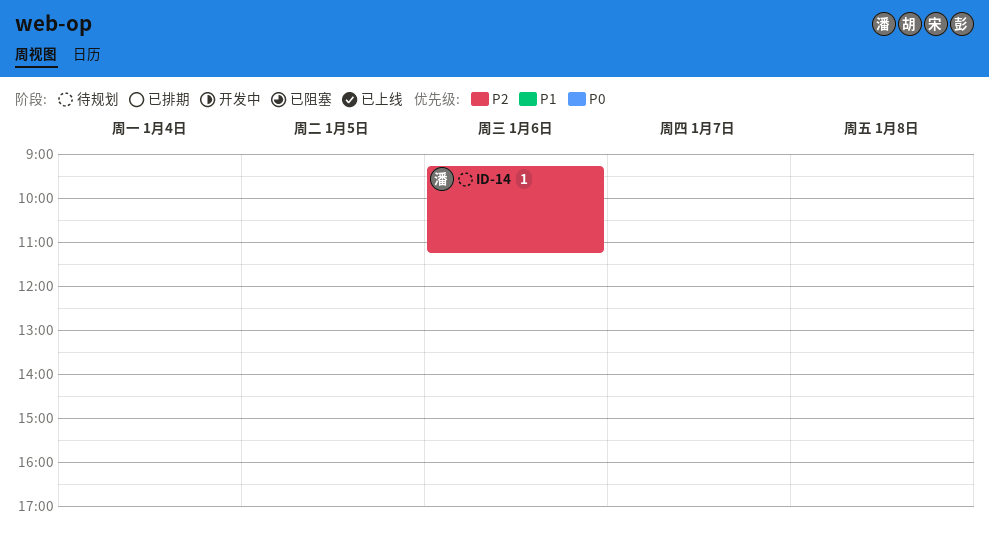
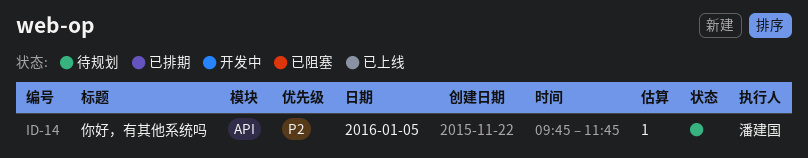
ID-14, day: Jan 6 -> Jan 5
ID-14, begins: 09:15 -> 09:45
ID-14, ends: 11:15 -> 11:45

